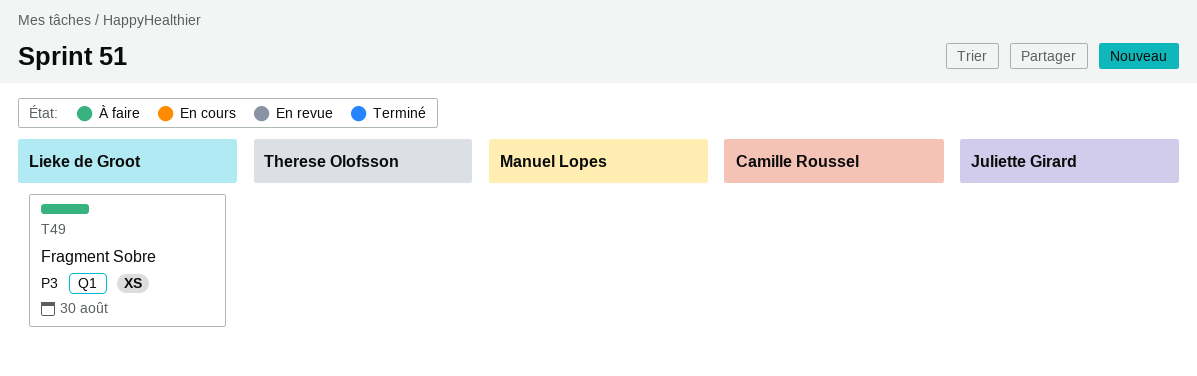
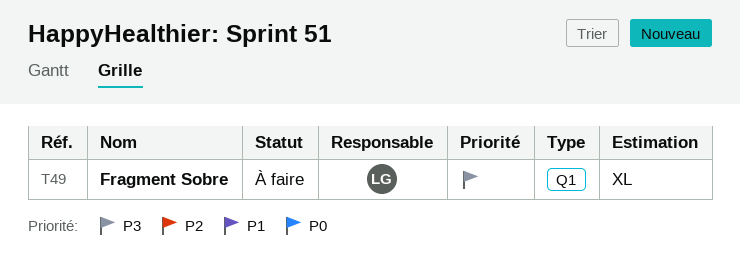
T49, estimate: XS -> XL

